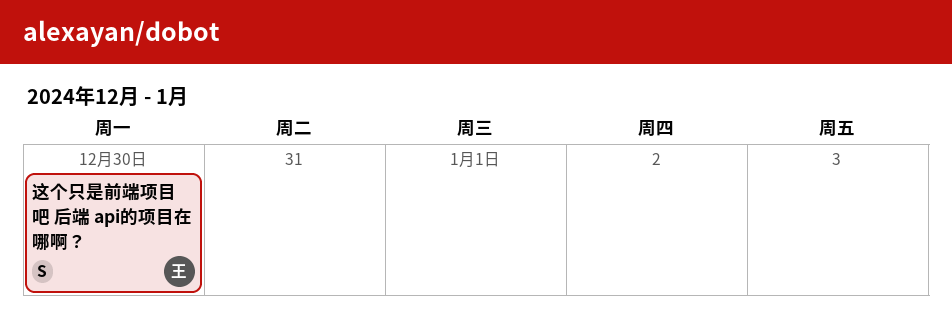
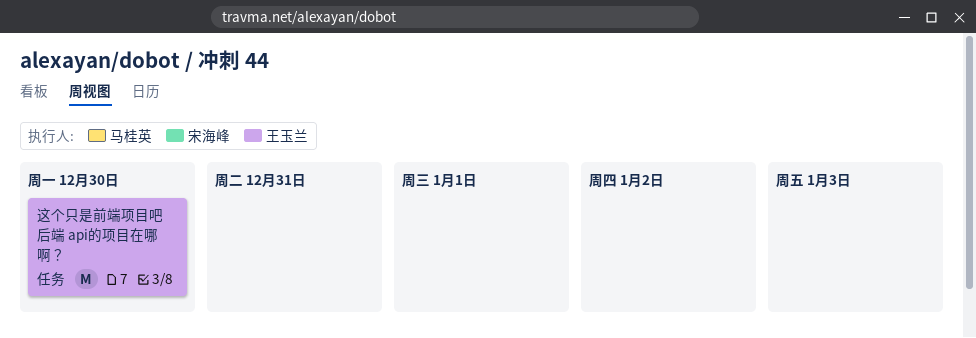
这个只是前端项目吧 后端 api的项目在哪啊？, estimate: S -> M

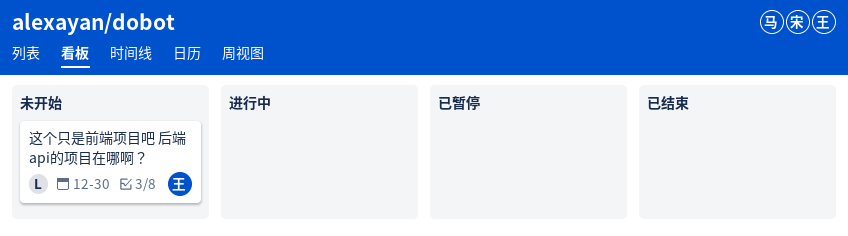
这个只是前端项目吧 后端 api的项目在哪啊？, estimate: M -> L

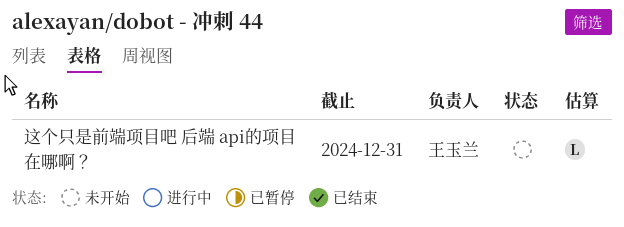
这个只是前端项目吧 后端 api的项目在哪啊？, due: Dec 30 -> Dec 31

